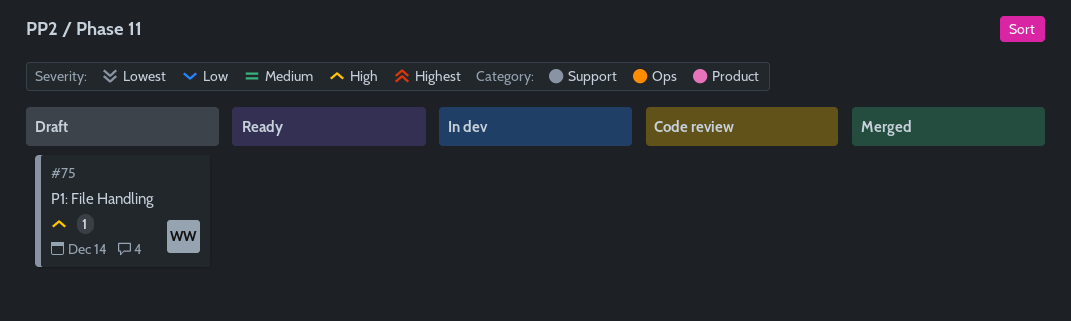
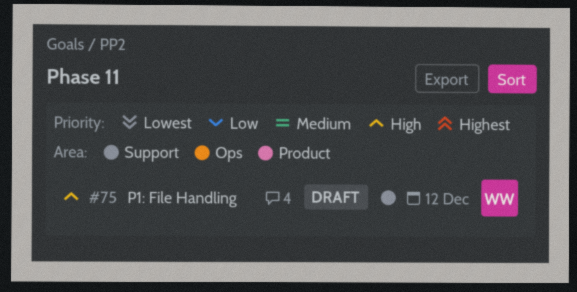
#75, due: Dec 14 -> Dec 12

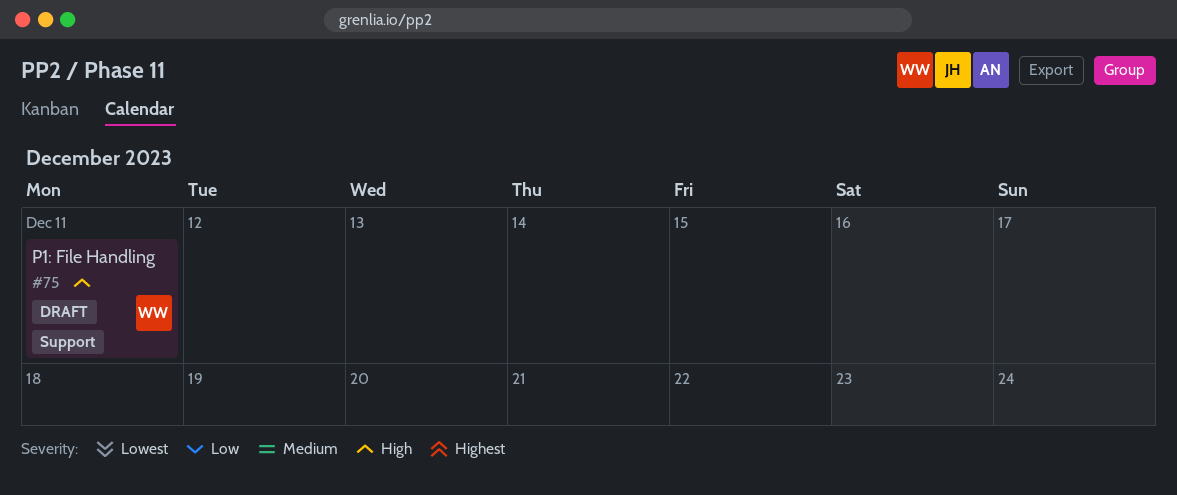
#75, due: Dec 12 -> Dec 11

